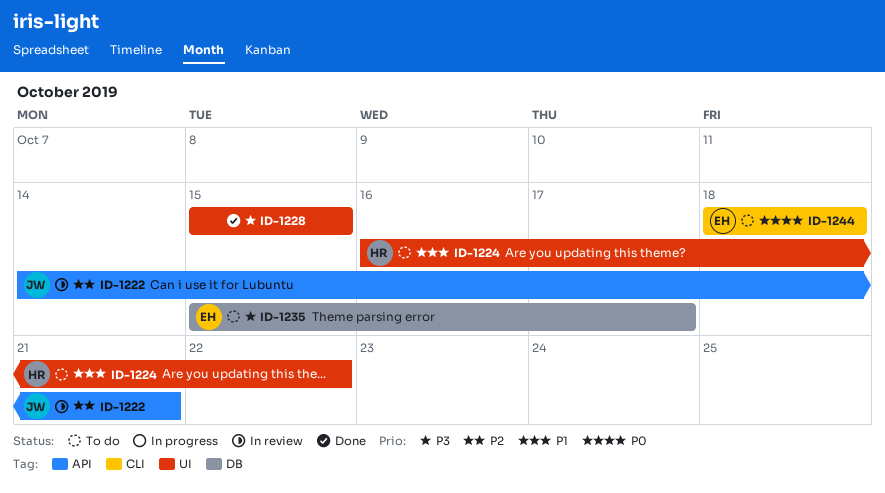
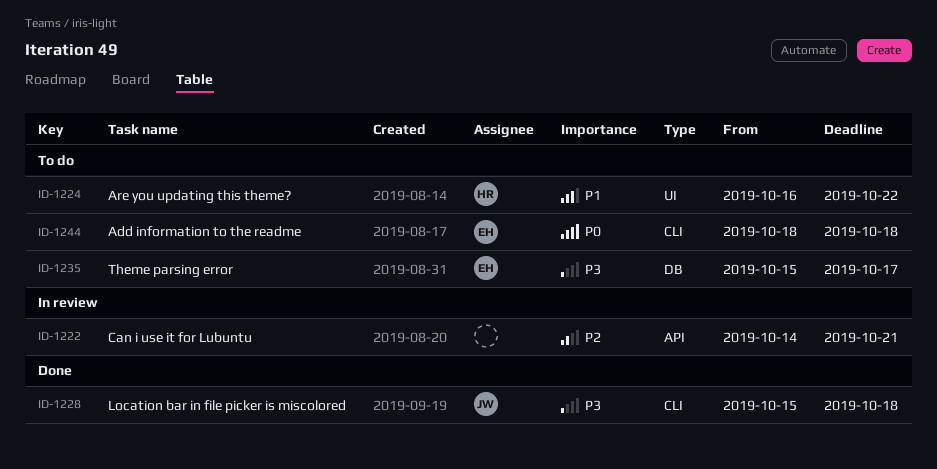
ID-1222, owner: JW -> none
ID-1228, owner: none -> JW
ID-1228, label: UI -> CLI
ID-1228, due: Oct 15 -> Oct 18

